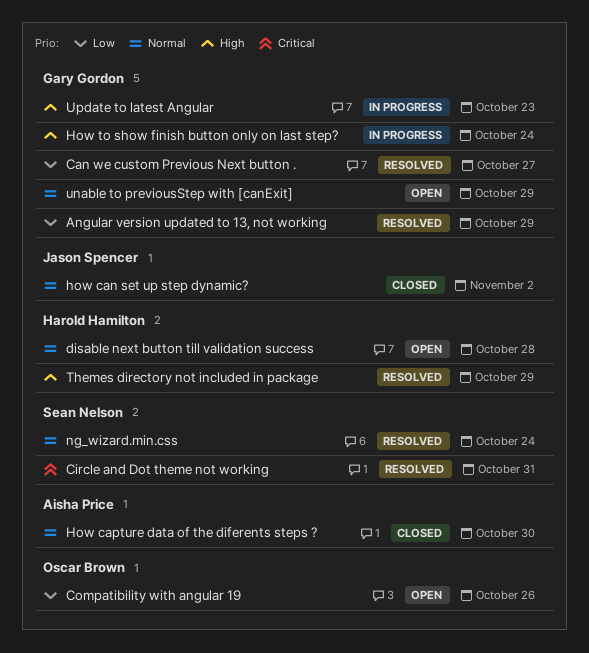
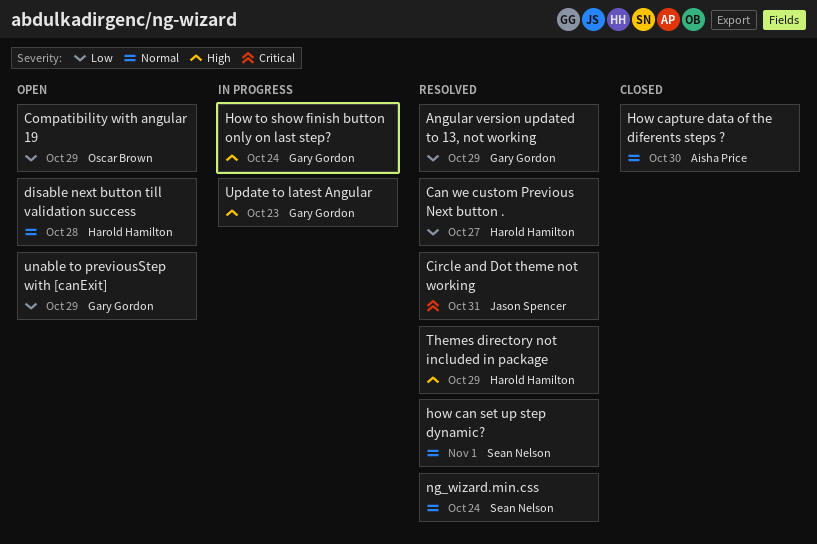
Can we custom Previous Next button ., owner: Gary Gordon -> Harold Hamilton
Circle and Dot theme not working, owner: Sean Nelson -> Jason Spencer
Compatibility with angular 19, due: Oct 26 -> Oct 29
how can set up step dynamic?, status: Closed -> Resolved
how can set up step dynamic?, owner: Jason Spencer -> Sean Nelson
how can set up step dynamic?, due: Nov 2 -> Nov 1
unable to previousStep with [canExit], priority: Normal -> Low

